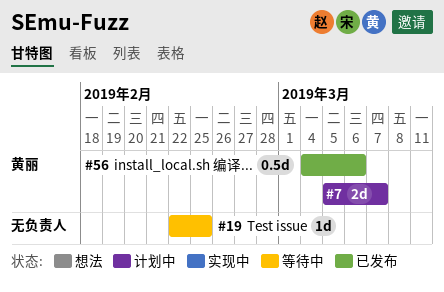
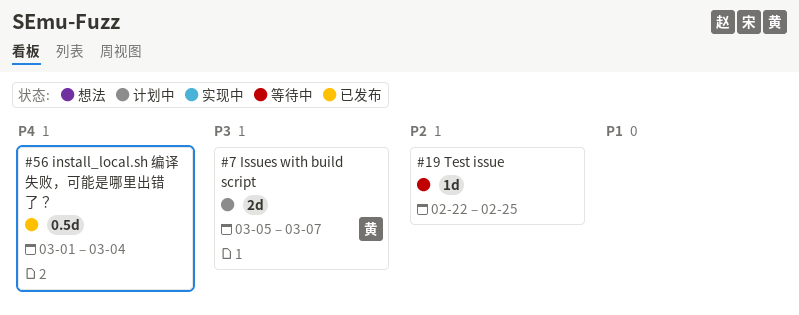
#56, owner: 黄丽 -> none
#56, start: Mar 4 -> Mar 1
#56, due: Mar 6 -> Mar 4

